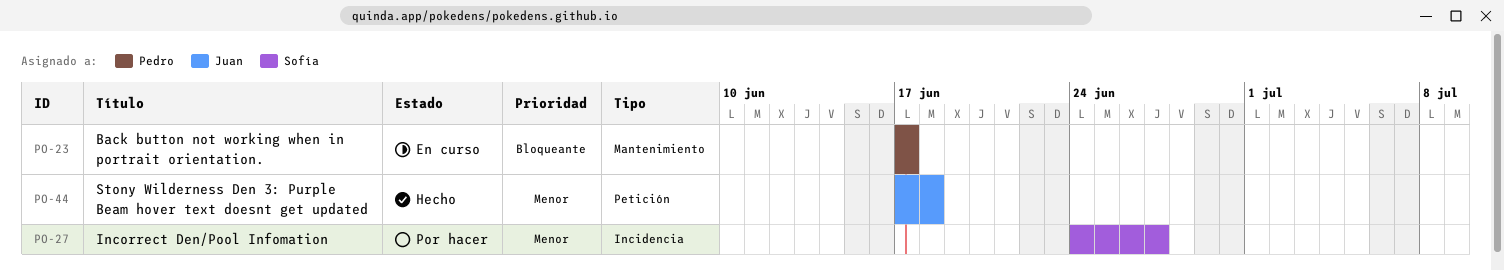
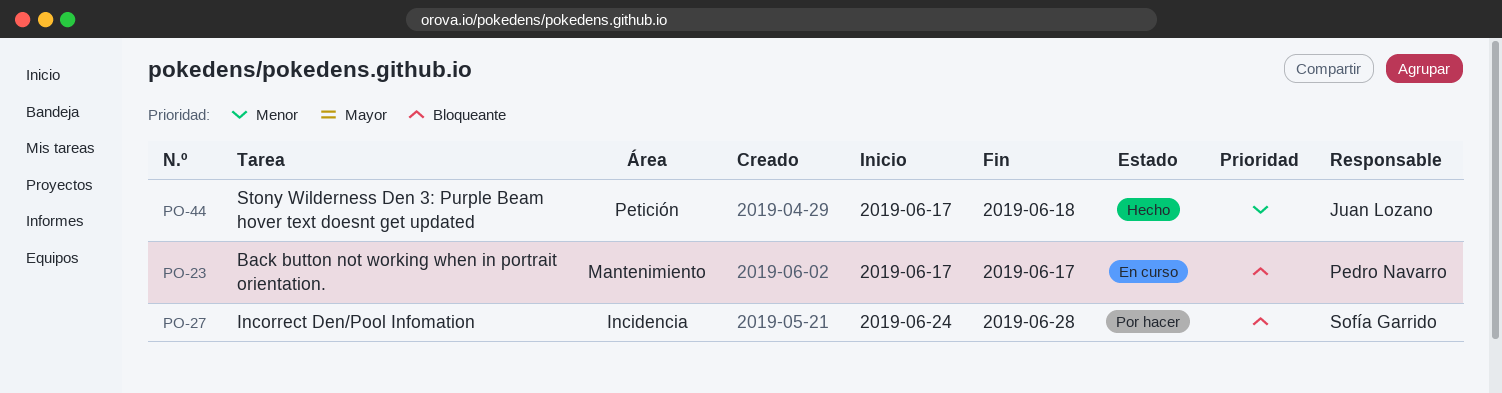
PO-27, priority: Menor -> Bloqueante
PO-27, due: Jun 27 -> Jun 28

